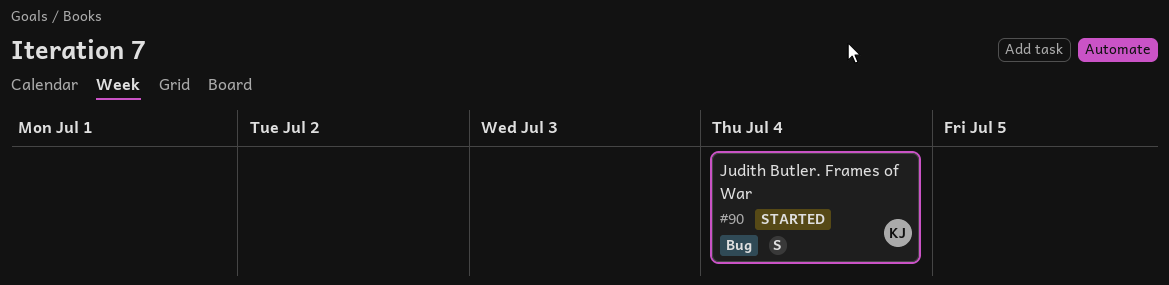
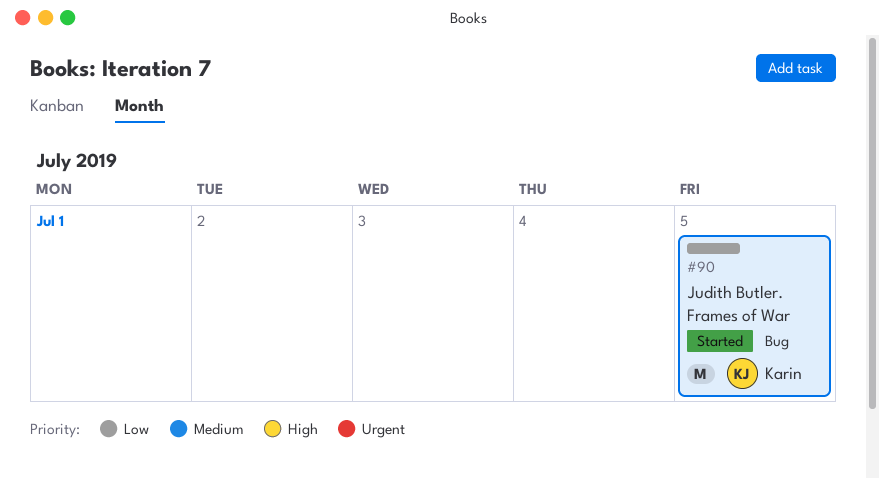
#90, estimate: S -> M
#90, due: Jul 4 -> Jul 5

